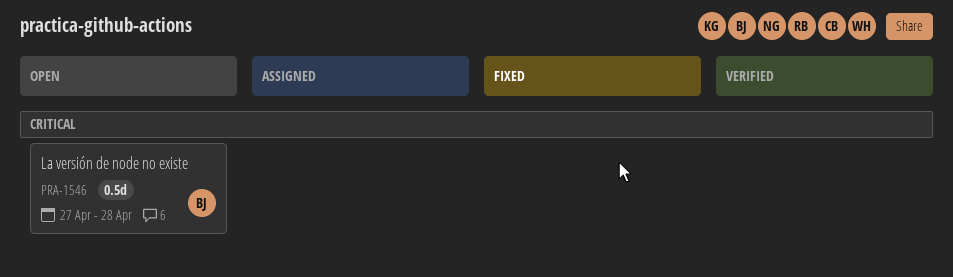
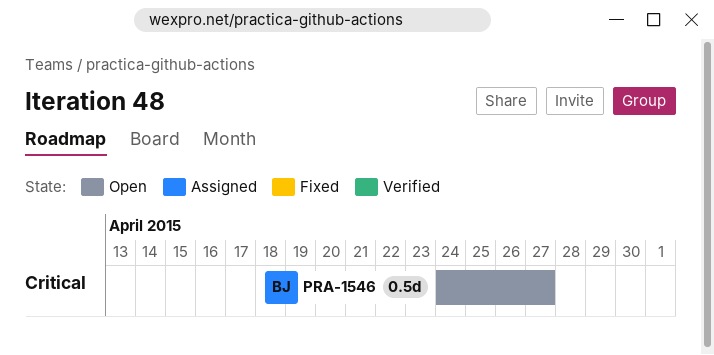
PRA-1546, start: Apr 27 -> Apr 24
PRA-1546, due: Apr 28 -> Apr 27

